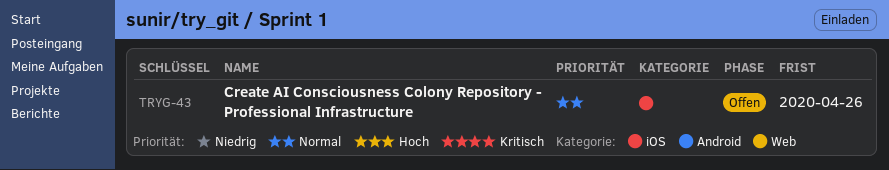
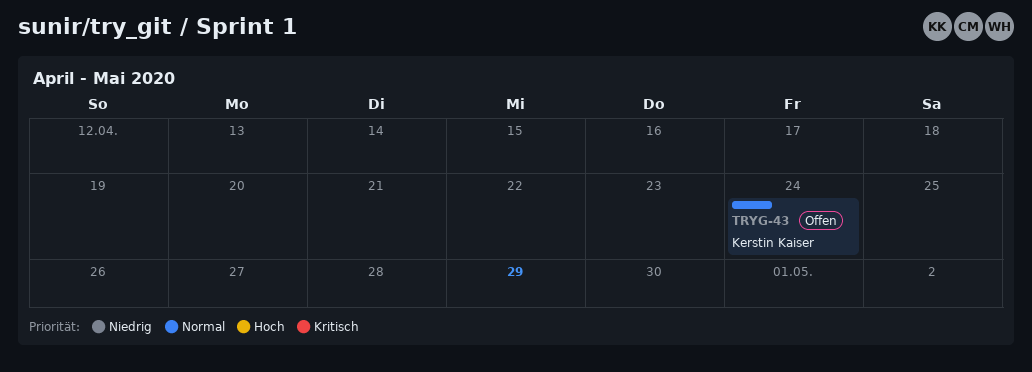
TRYG-43, due: Apr 26 -> Apr 24

